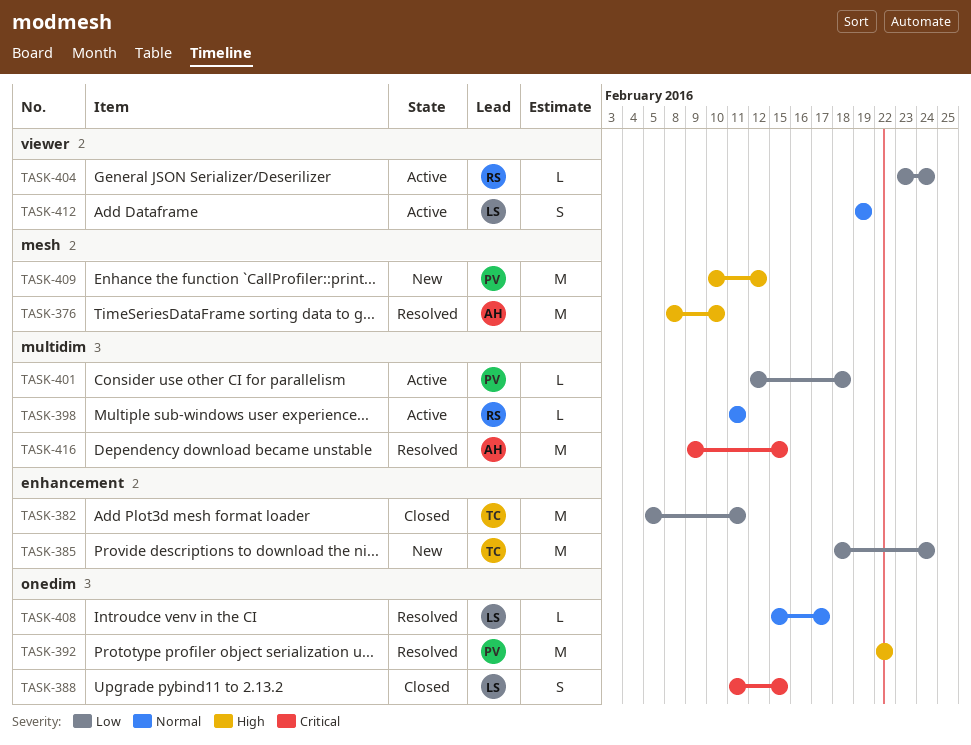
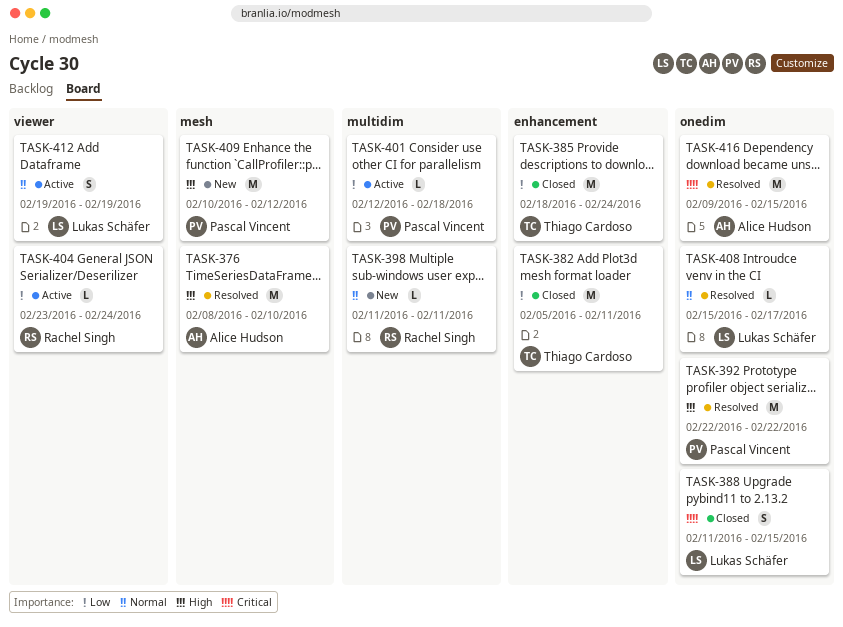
TASK-385, status: New -> Closed
TASK-398, status: Active -> New
TASK-416, label: multidim -> onedim

